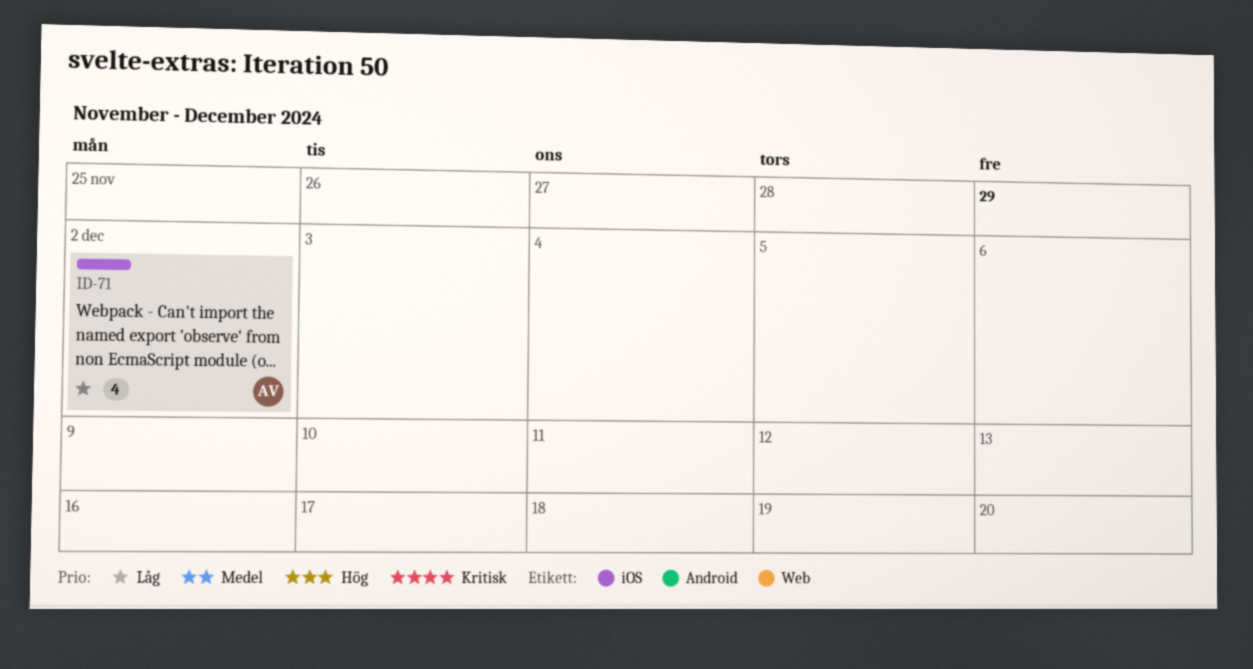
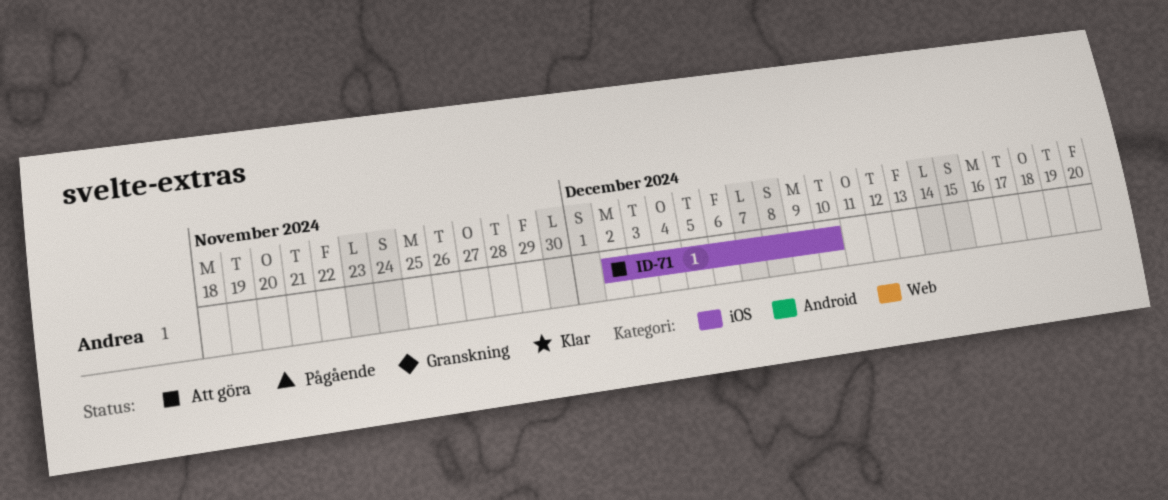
ID-71, estimate: 4 -> 1
ID-71, due: Dec 2 -> Dec 10

